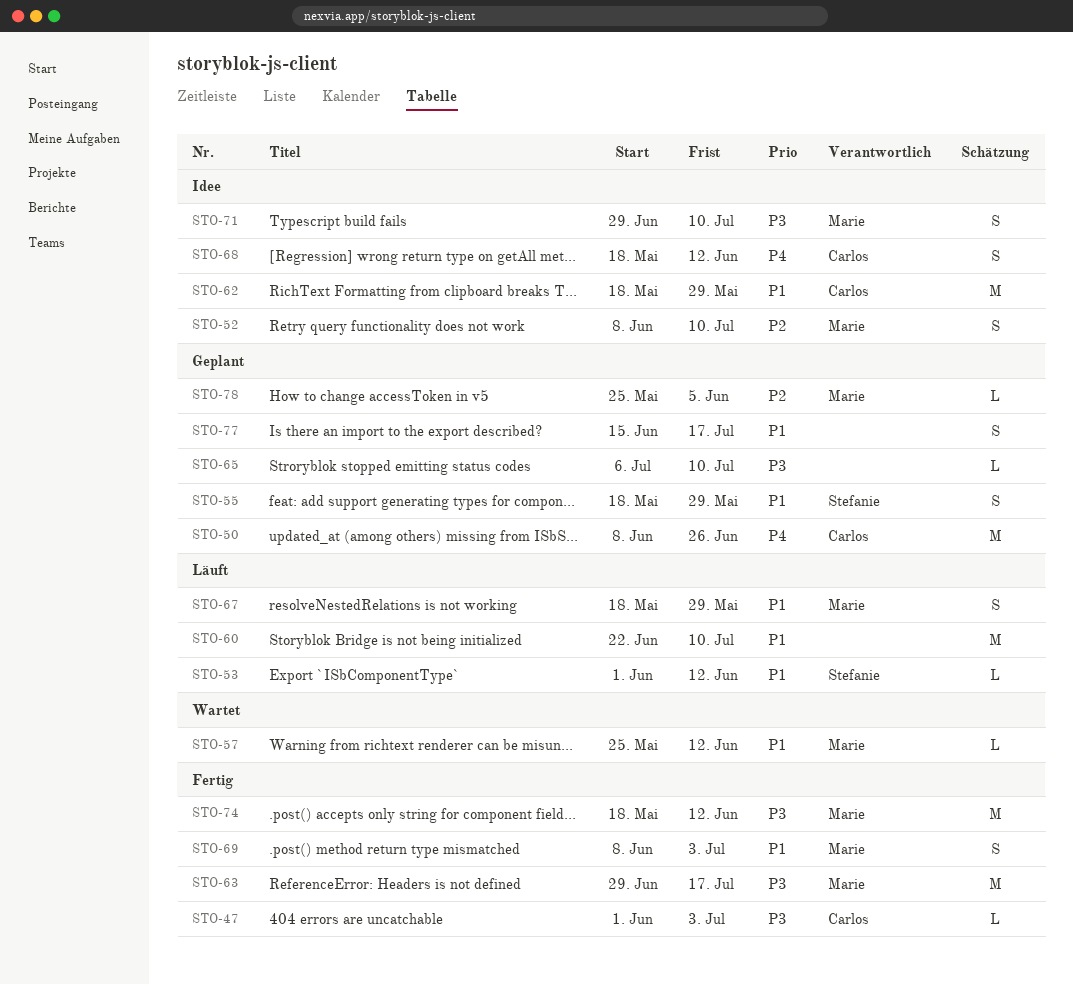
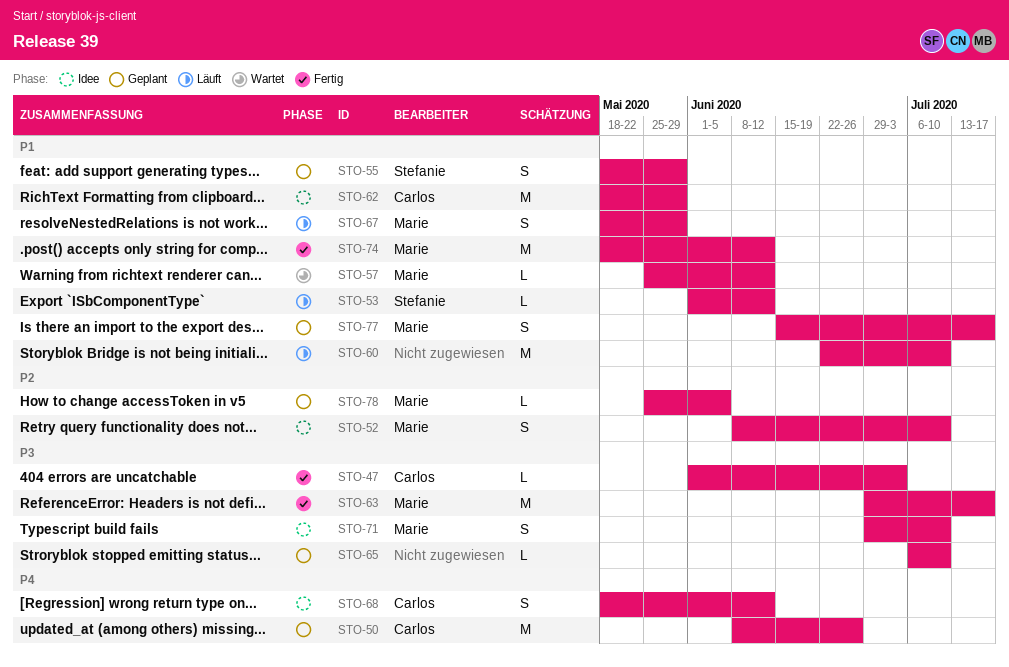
STO-69: present -> none
STO-74, priority: P3 -> P1
STO-77, owner: none -> Marie

